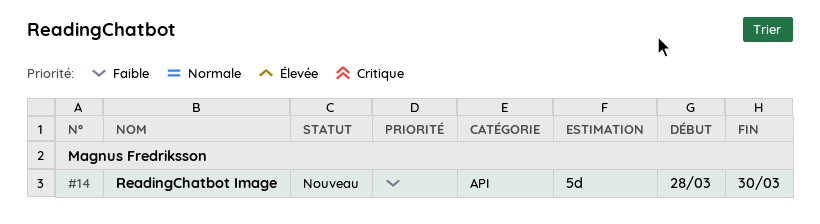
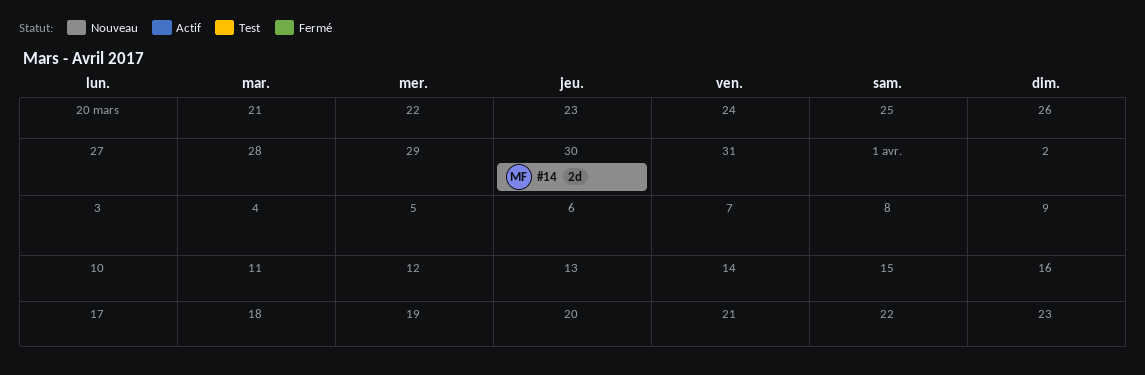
#14, estimate: 5d -> 2d
#14, start: Mar 28 -> Mar 30

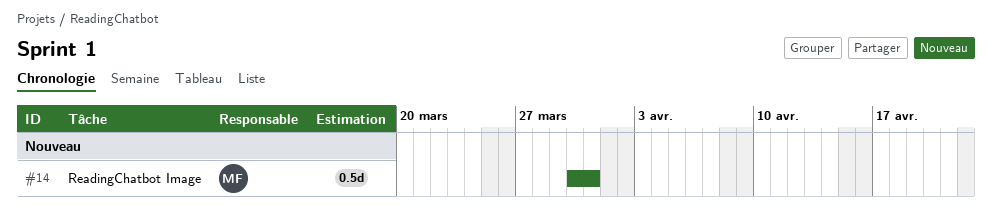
#14, estimate: 2d -> 0.5d
#14, due: Mar 30 -> Mar 31

